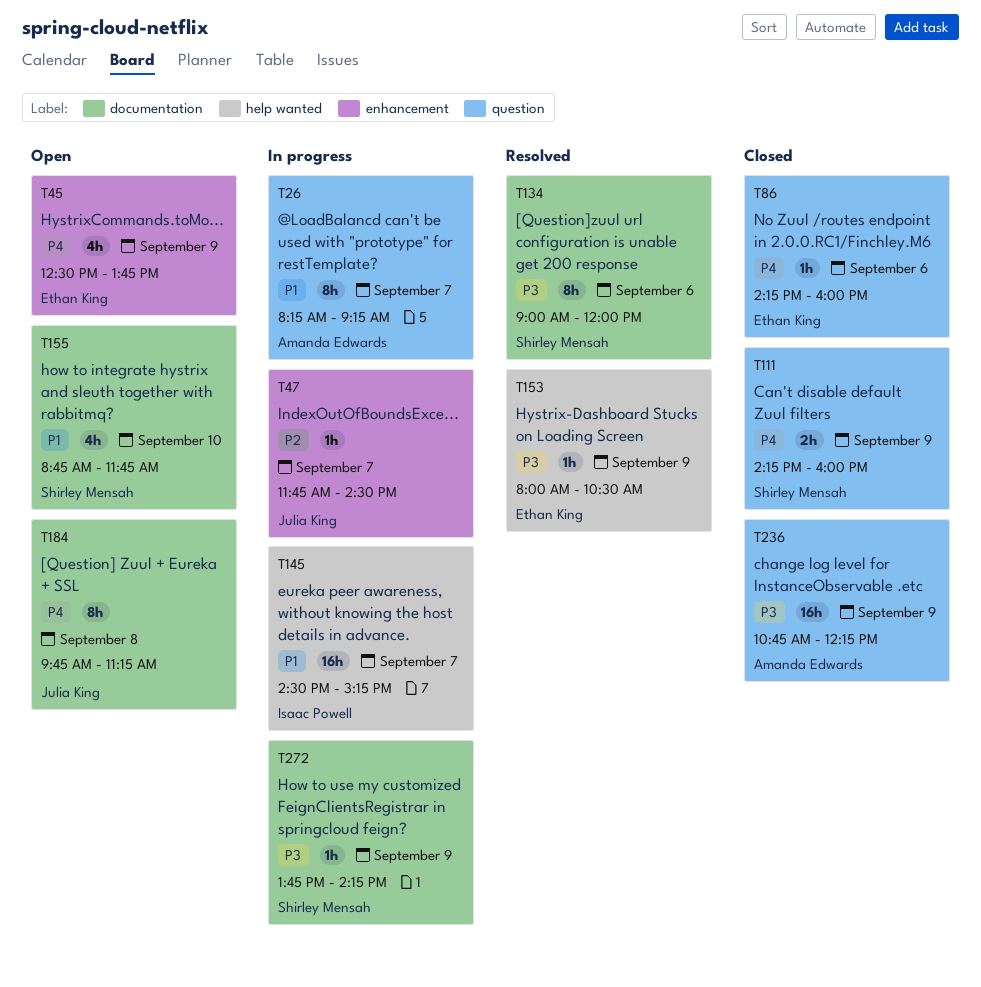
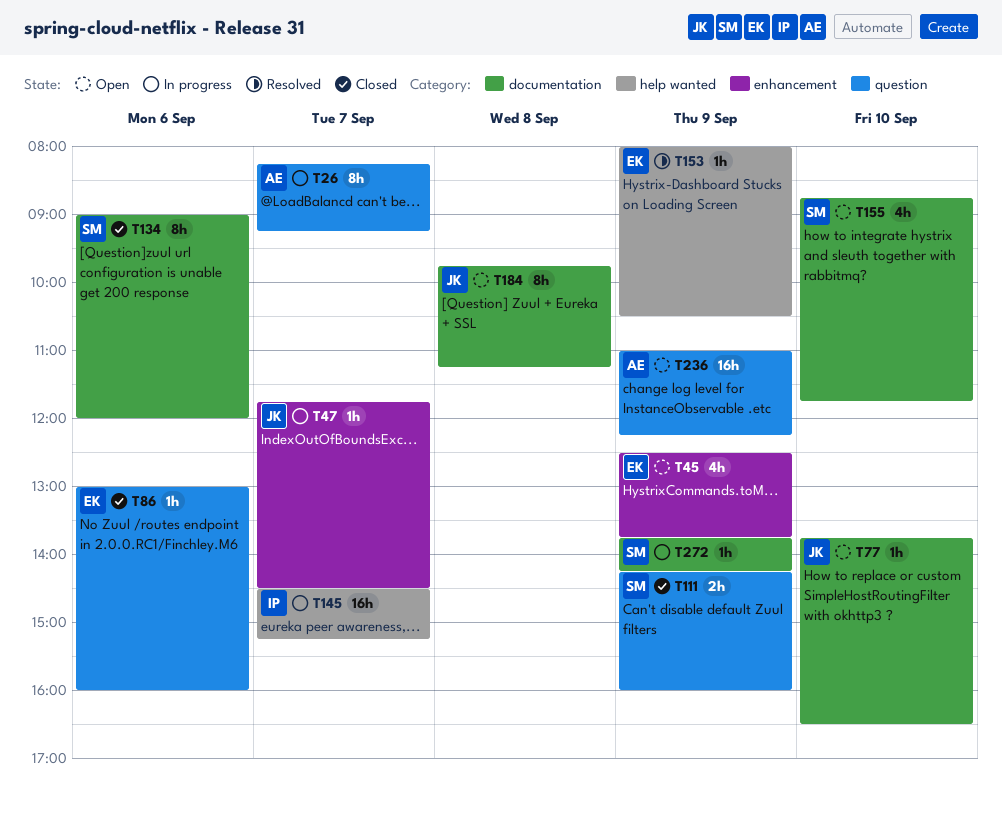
T77: none -> present
T86, begins: 14:15 -> 13:00
T134, status: Resolved -> Closed
T236, status: Closed -> Open
T236, begins: 10:45 -> 11:00

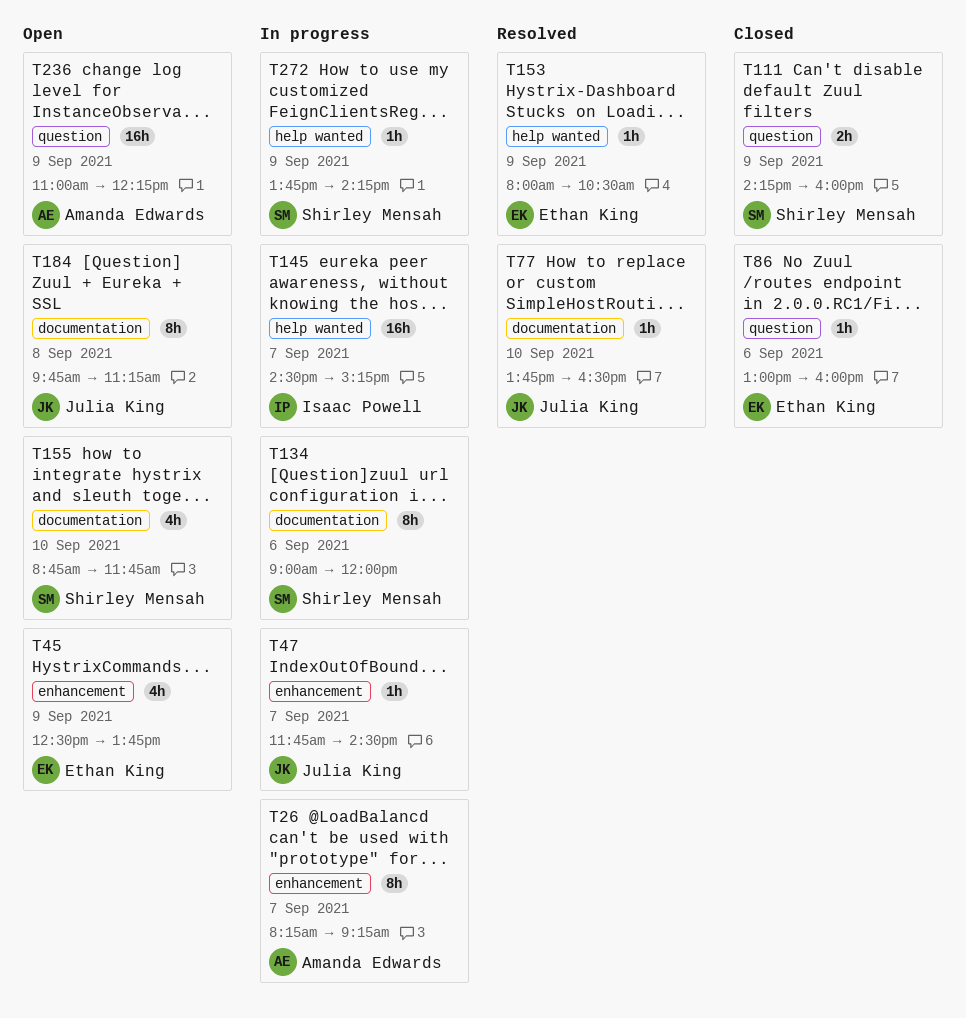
T26, label: question -> enhancement
T77, status: Open -> Resolved
T134, status: Closed -> In progress
T272, label: documentation -> help wanted

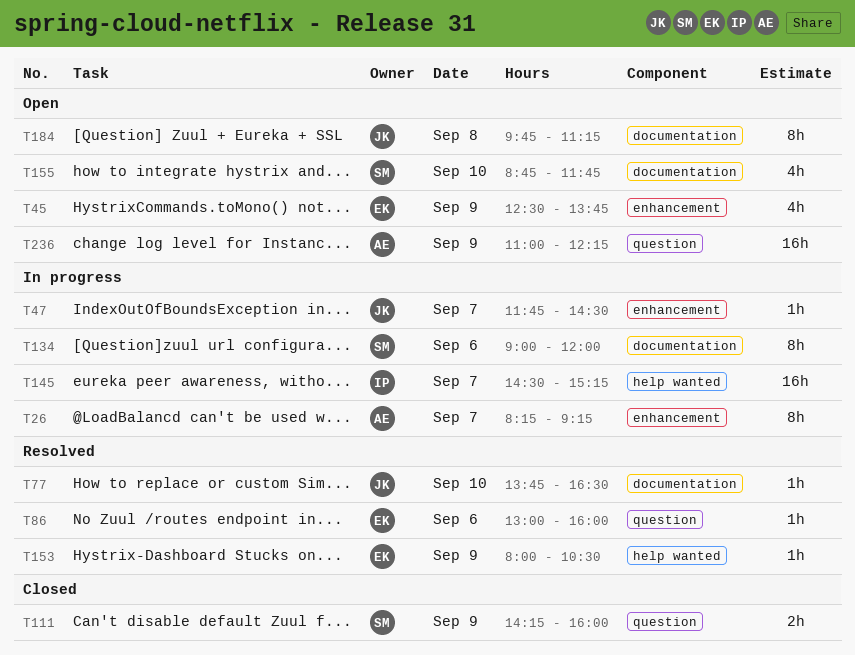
T86, status: Closed -> Resolved
T272: present -> none

